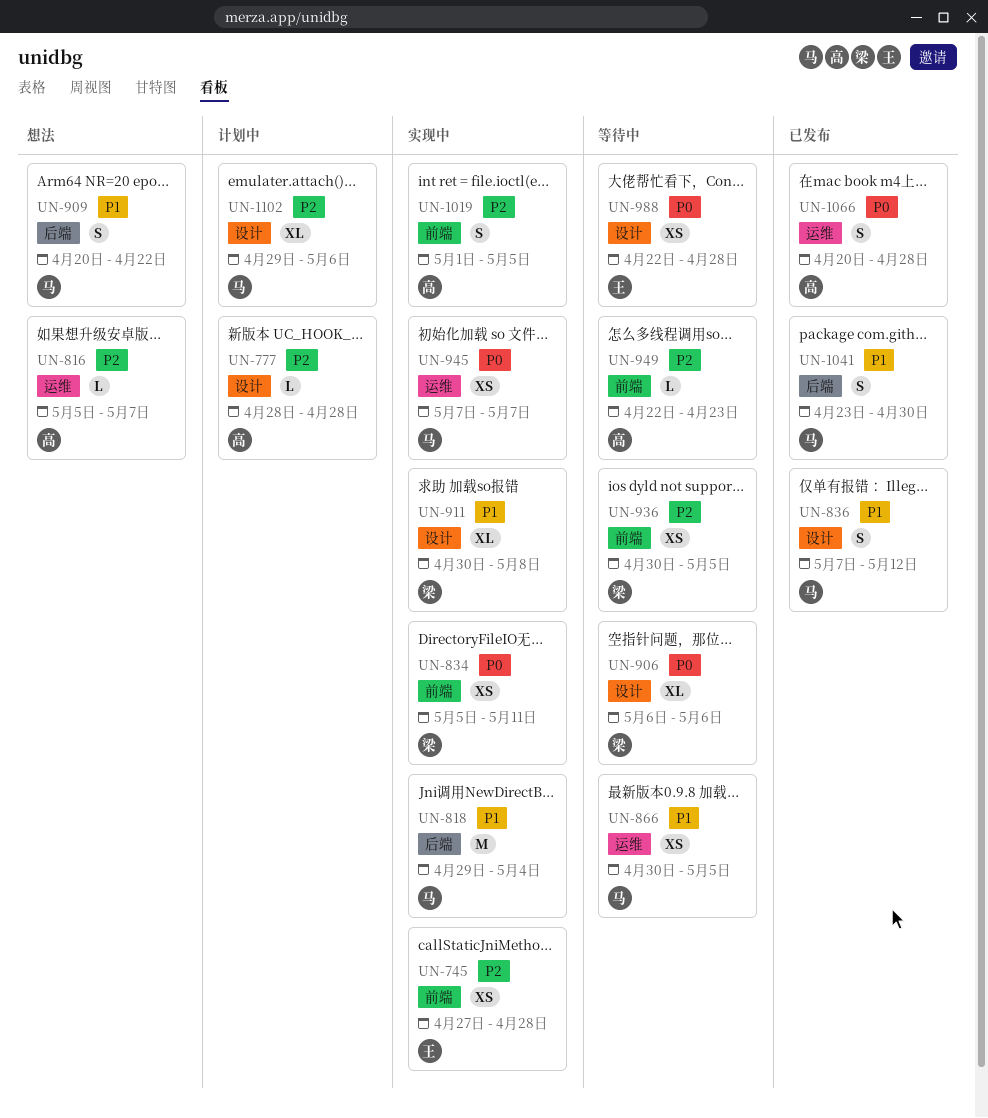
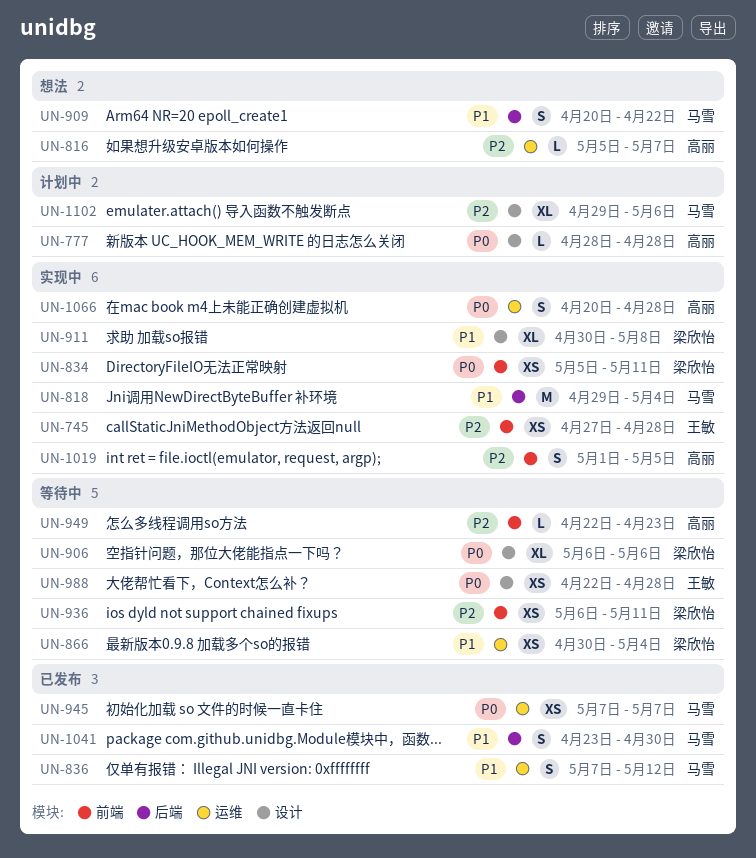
UN-777, priority: P2 -> P0
UN-836, label: 设计 -> 运维
UN-866, owner: 马雪 -> 梁欣怡
UN-866, due: May 5 -> May 4
UN-936, start: Apr 30 -> May 6
UN-936, due: May 5 -> May 11
UN-945, status: 实现中 -> 已发布
UN-1066, status: 已发布 -> 实现中

